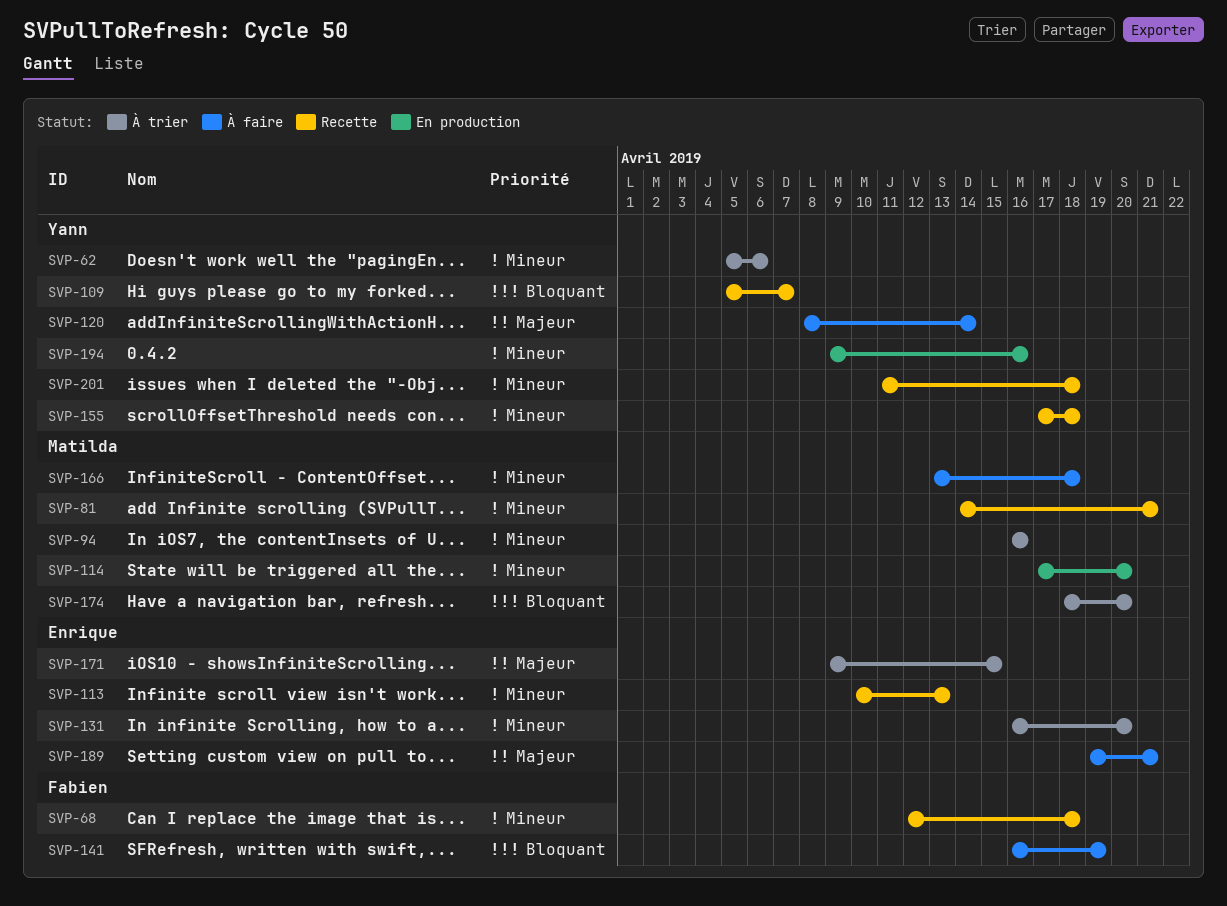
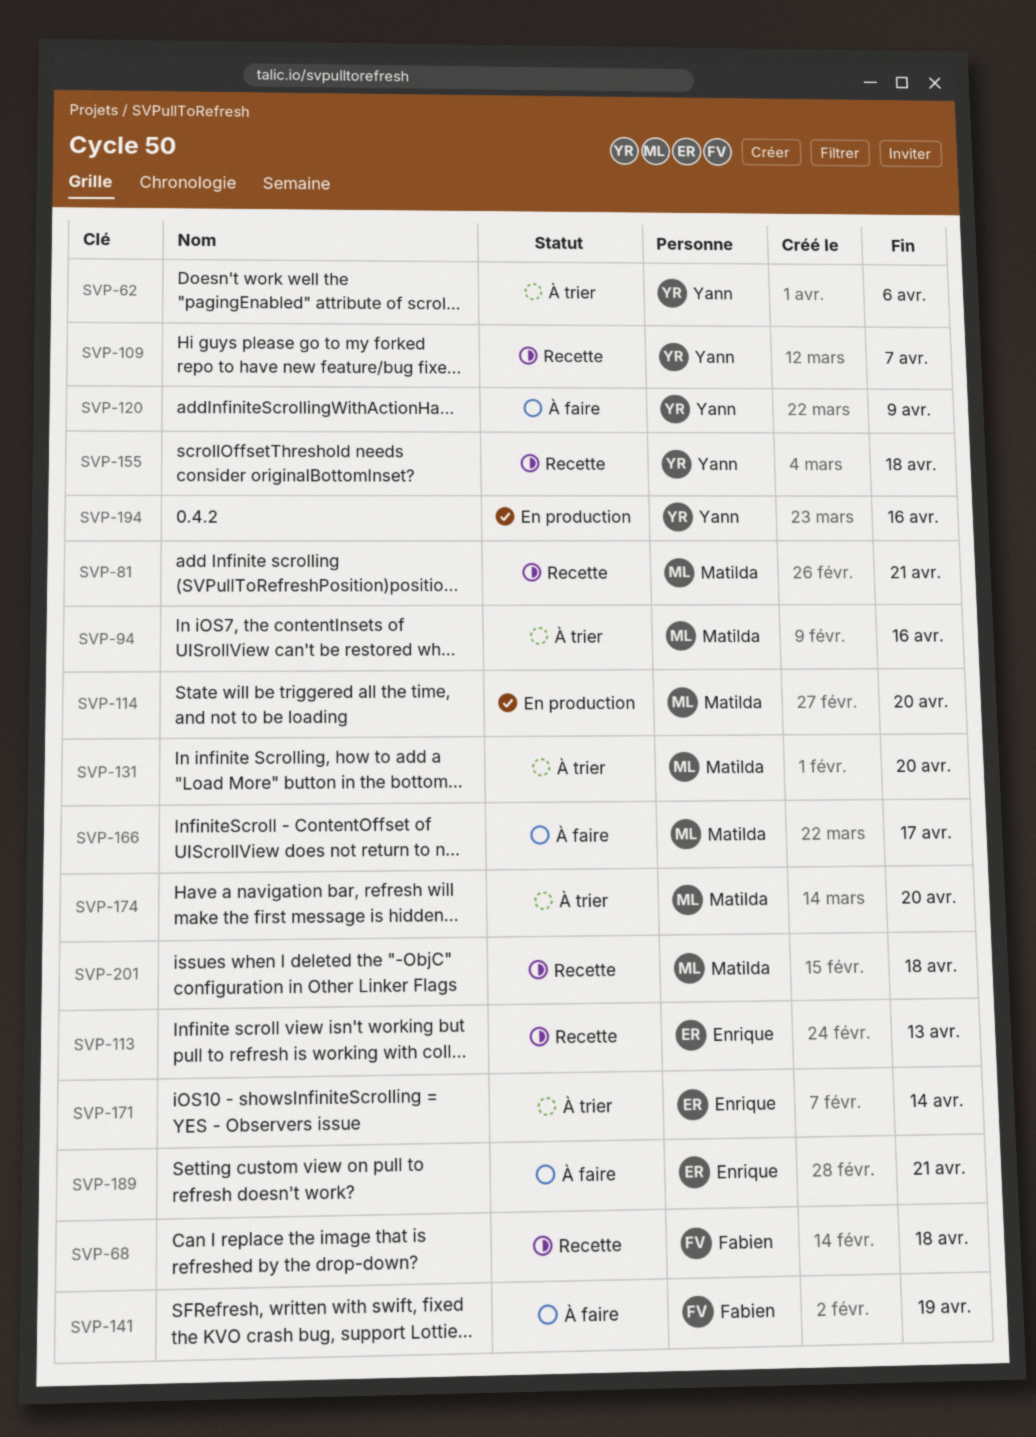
SVP-120, due: Apr 14 -> Apr 9
SVP-131, owner: Enrique -> Matilda
SVP-166, due: Apr 18 -> Apr 17
SVP-171, due: Apr 15 -> Apr 14
SVP-201, owner: Yann -> Matilda

